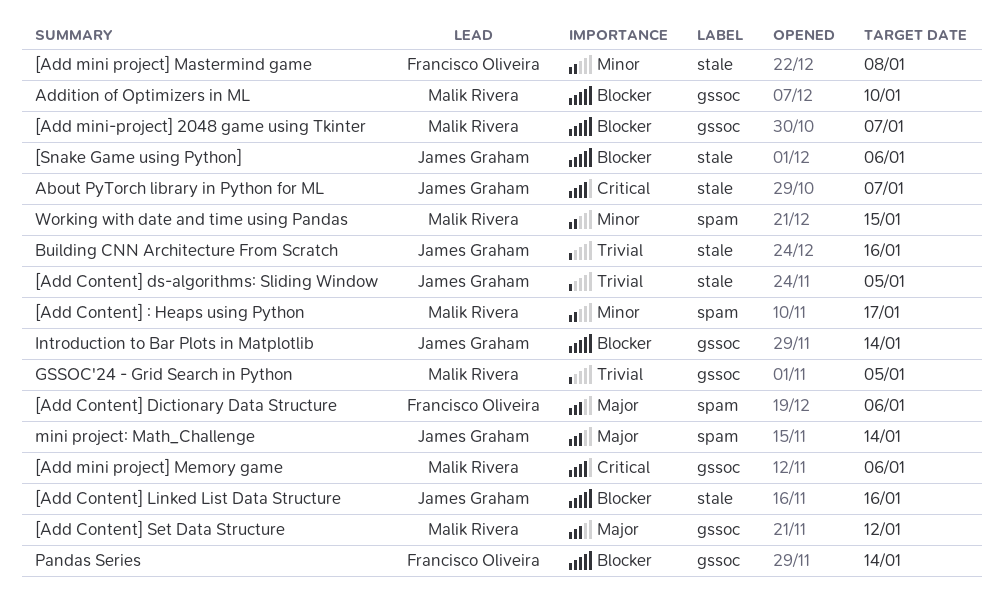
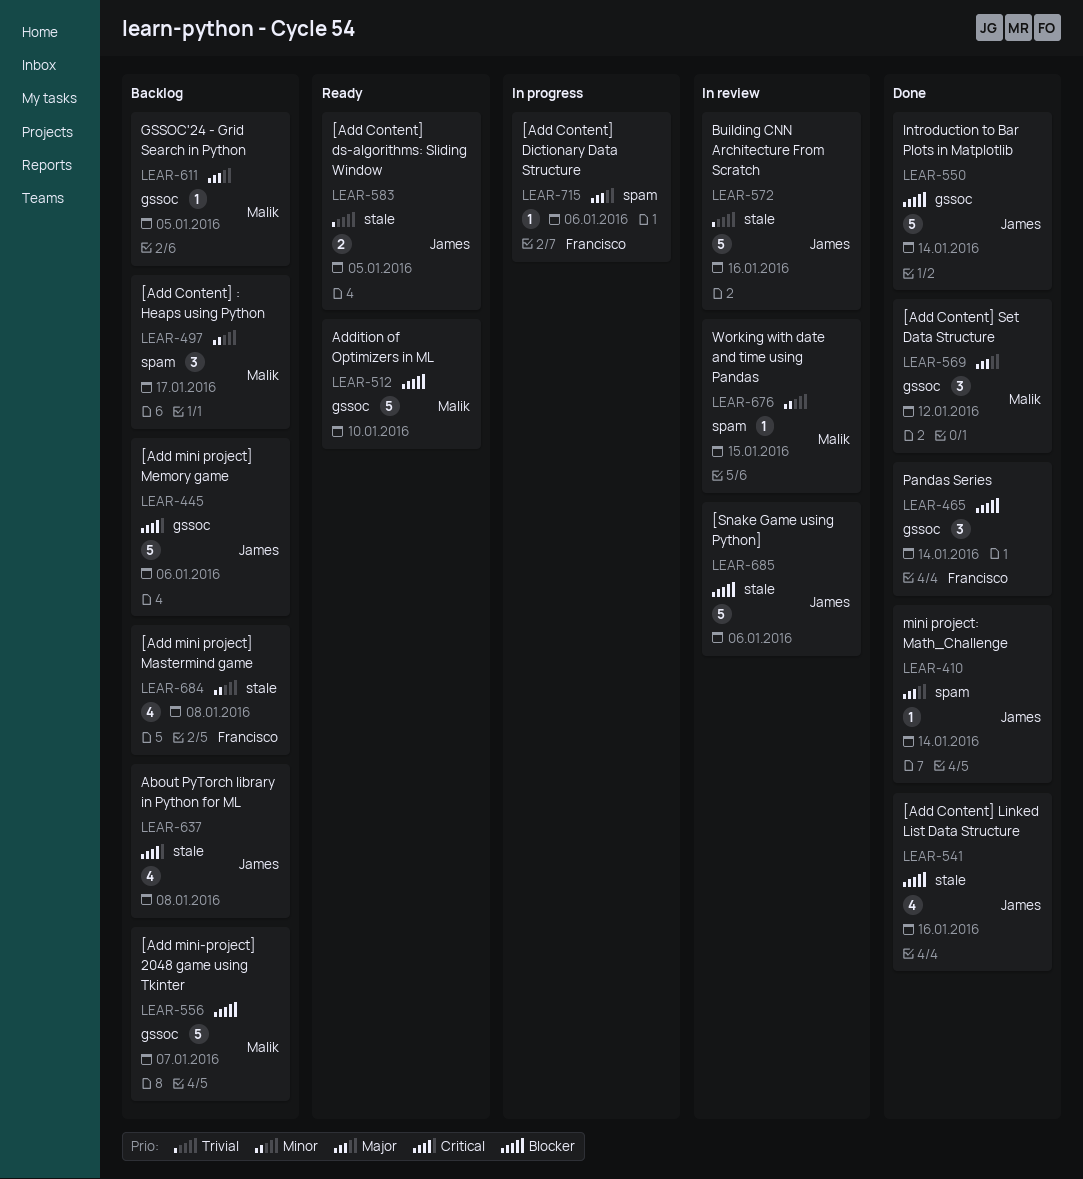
[Add mini project] Memory game, owner: Malik Rivera -> James Graham
About PyTorch library in Python for ML, due: Jan 7 -> Jan 8
GSSOC'24 - Grid Search in Python, priority: Trivial -> Major

